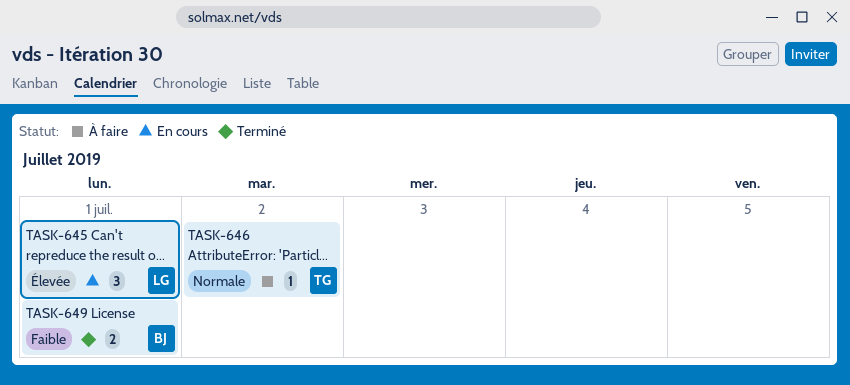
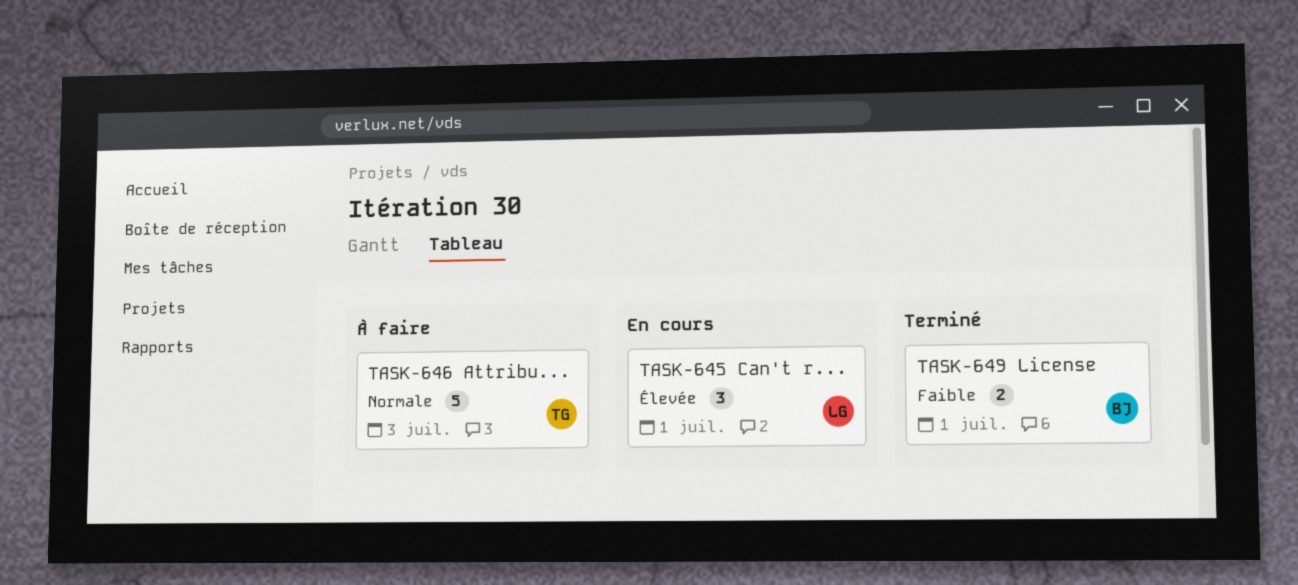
TASK-646, estimate: 1 -> 5
TASK-646, due: Jul 2 -> Jul 3

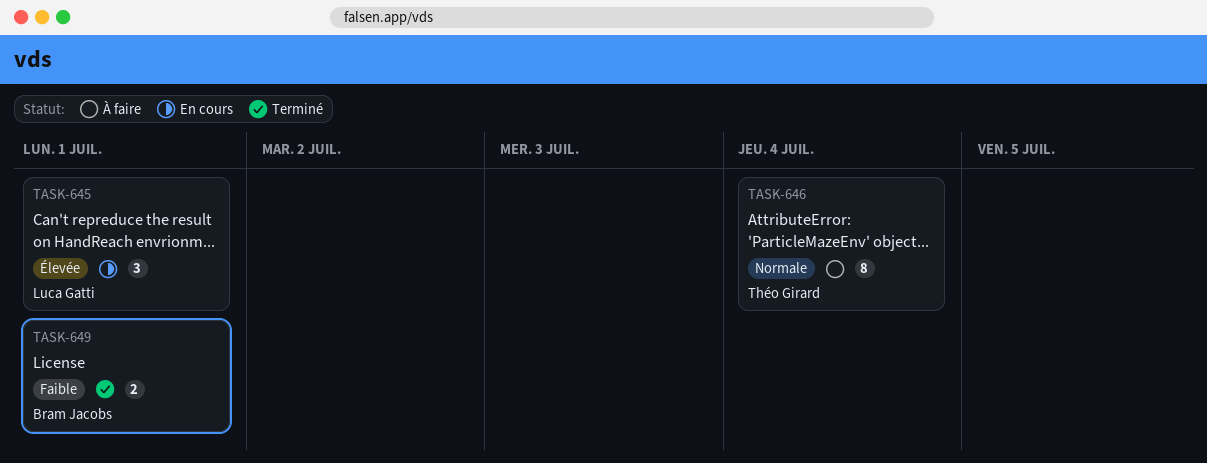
TASK-646, estimate: 5 -> 8
TASK-646, due: Jul 3 -> Jul 4

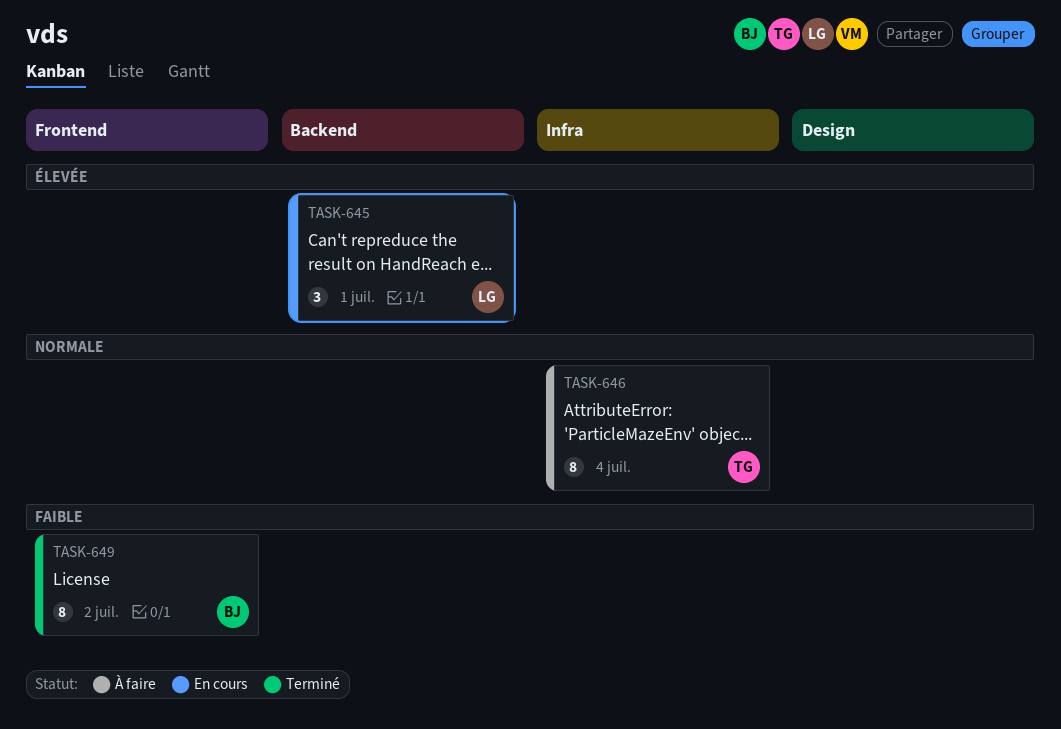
TASK-649, estimate: 2 -> 8
TASK-649, due: Jul 1 -> Jul 2

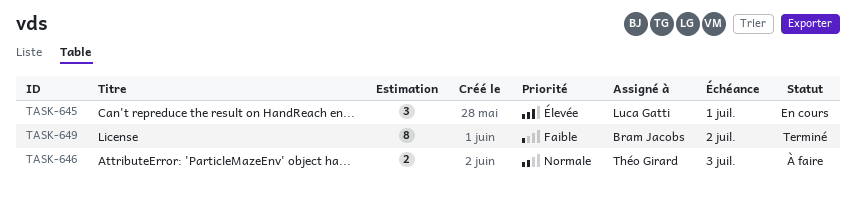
TASK-646, estimate: 8 -> 2
TASK-646, due: Jul 4 -> Jul 3

